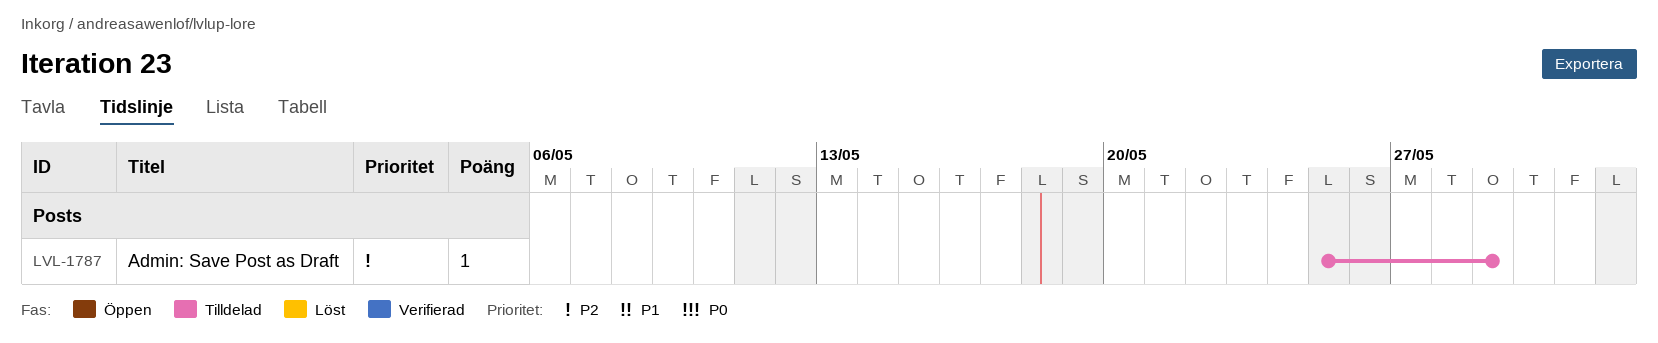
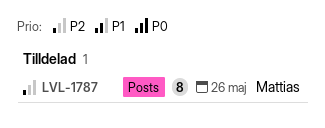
LVL-1787, estimate: 1 -> 8
LVL-1787, due: May 29 -> May 26

